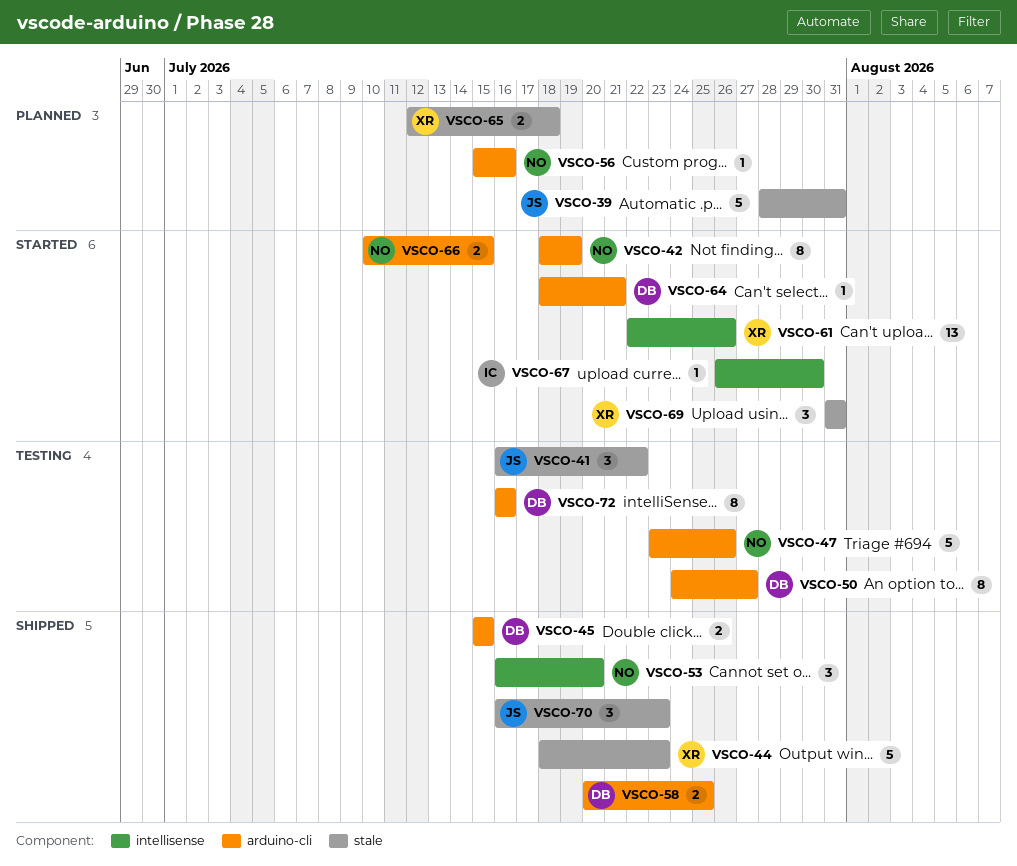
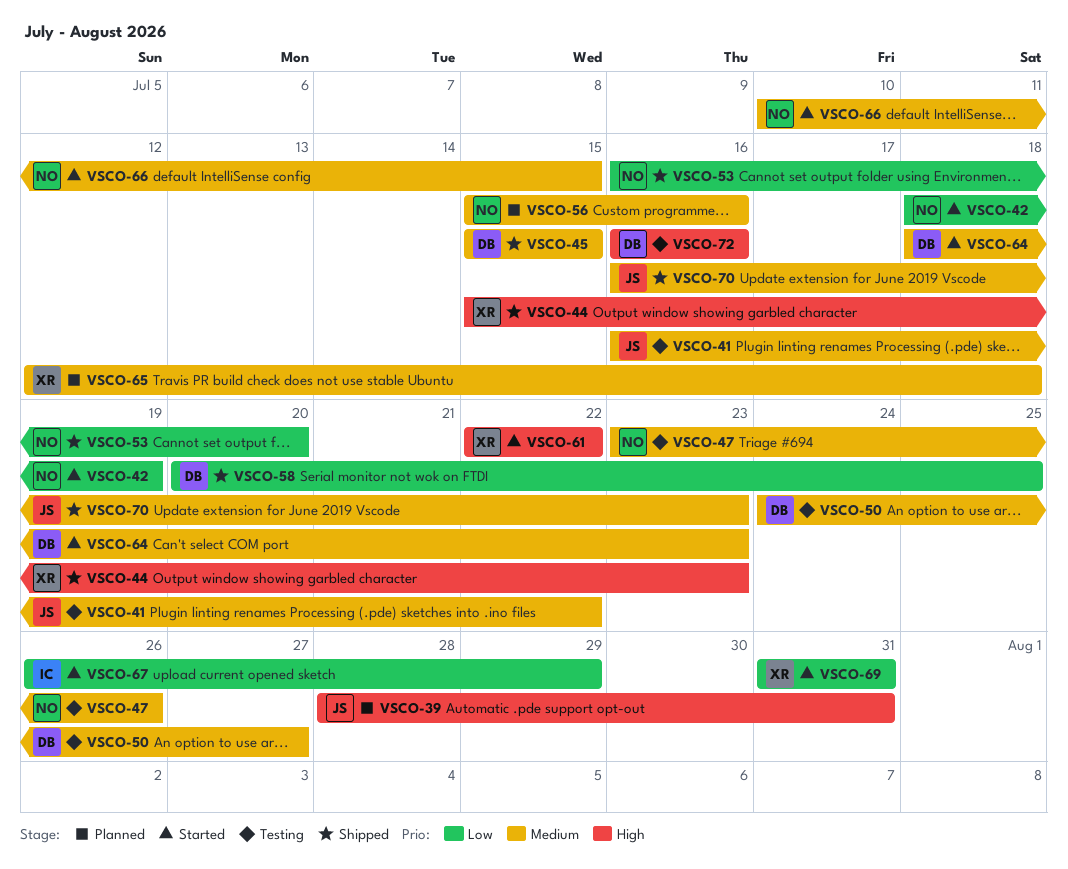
VSCO-44, start: Jul 18 -> Jul 15
VSCO-61, due: Jul 26 -> Jul 22
VSCO-64, due: Jul 21 -> Jul 23
VSCO-67, due: Jul 30 -> Jul 29

